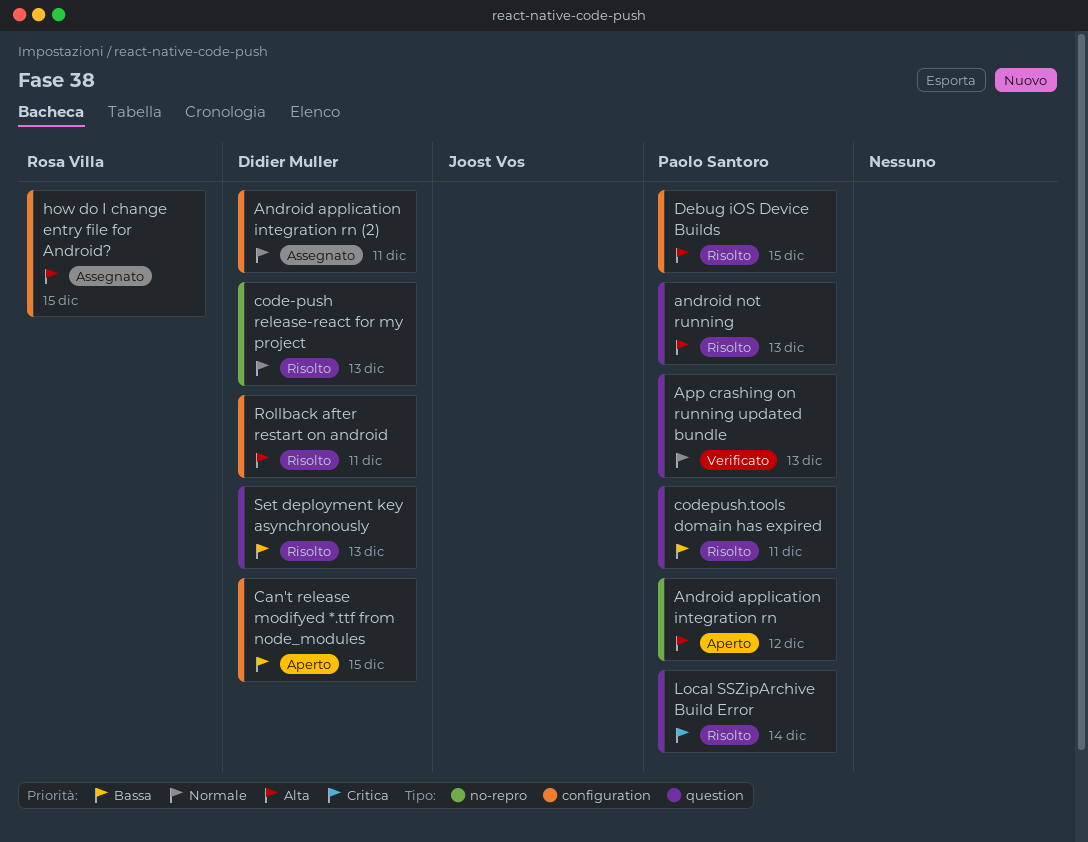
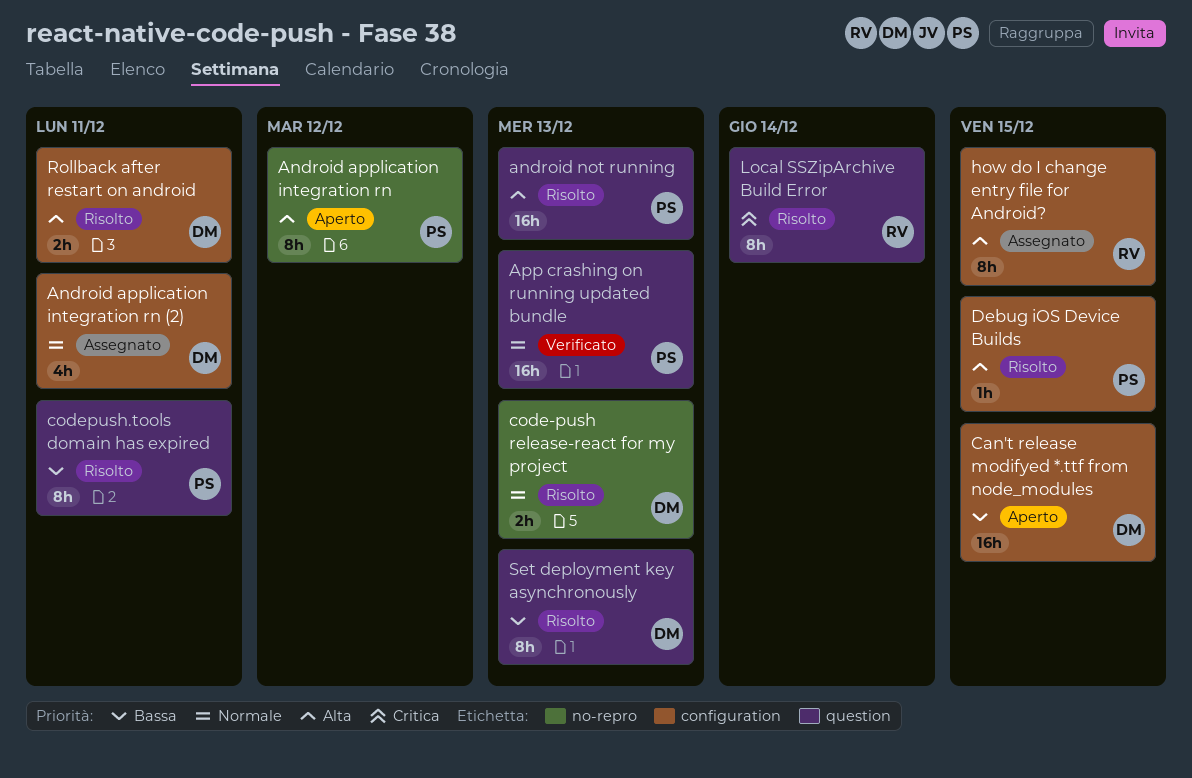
Local SSZipArchive Build Error, owner: Paolo Santoro -> Rosa Villa

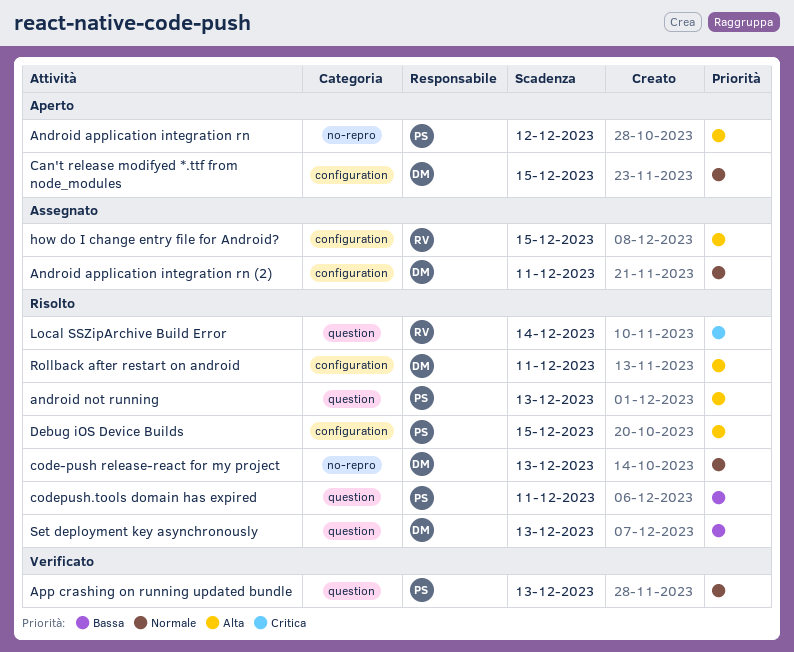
Can't release modifyed *.ttf from node_modules, priority: Bassa -> Normale

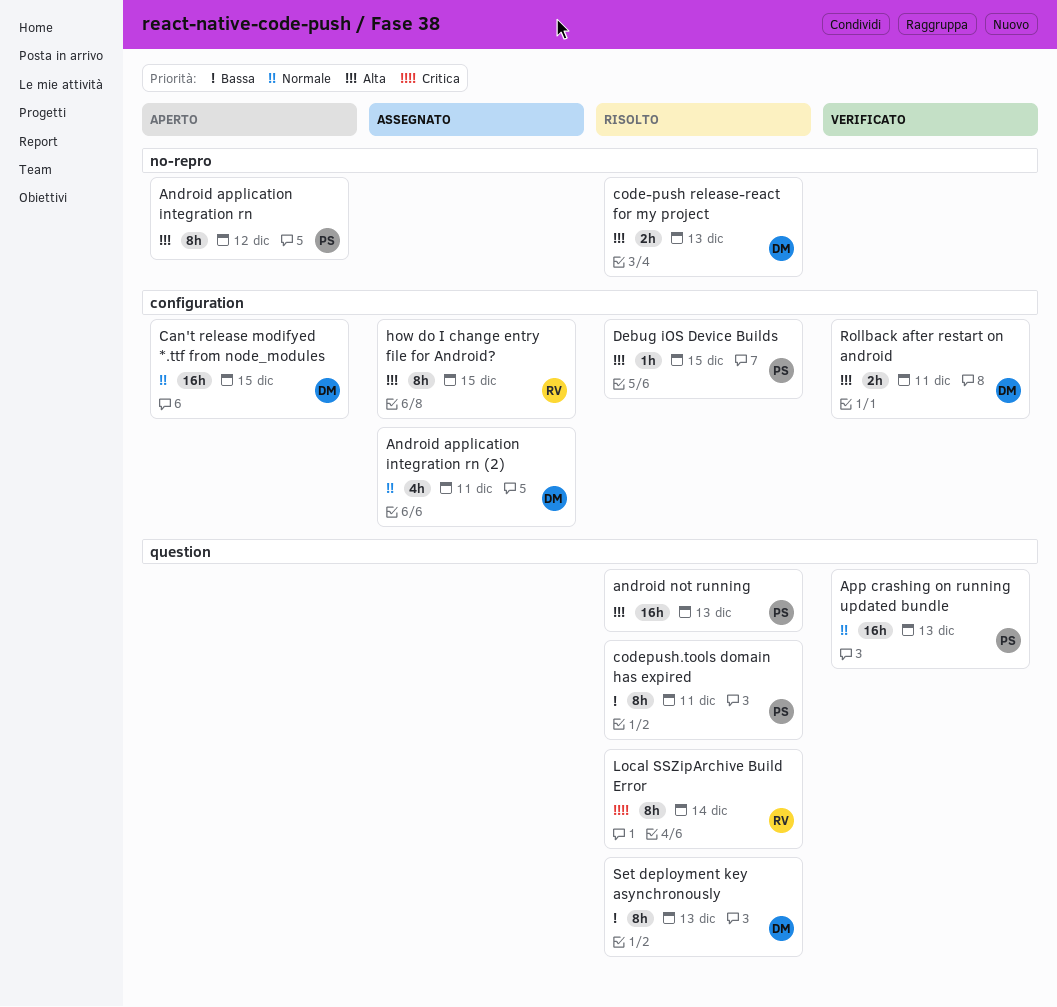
code-push release-react for my project, priority: Normale -> Alta
Rollback after restart on android, status: Risolto -> Verificato

